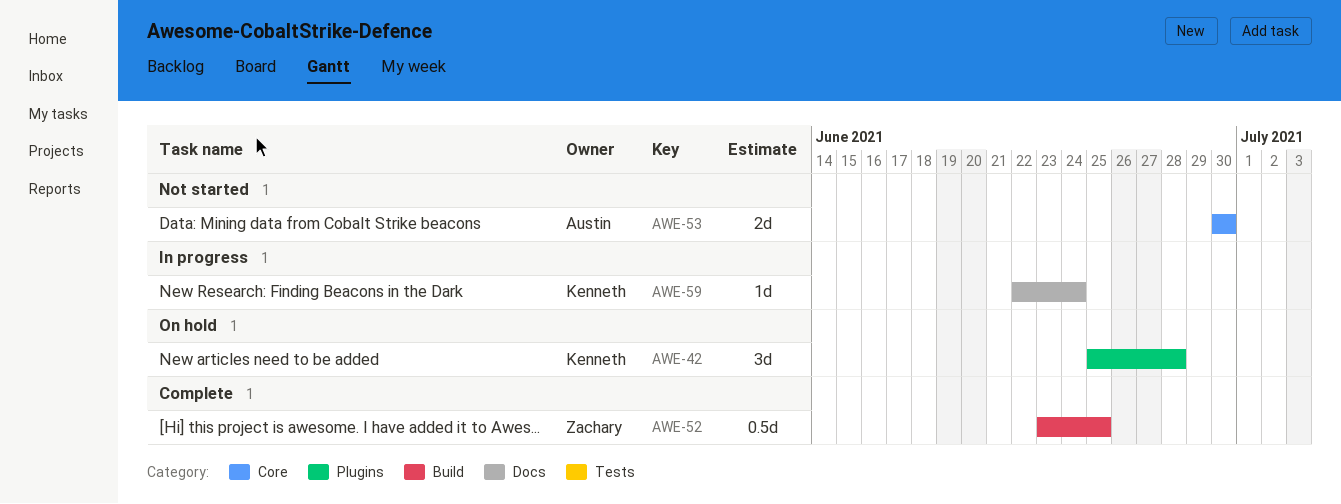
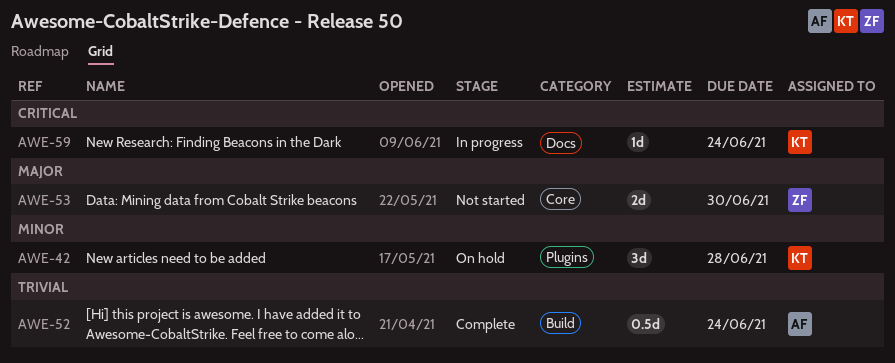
AWE-52, owner: Zachary -> Austin
AWE-52, due: Jun 25 -> Jun 24
AWE-53, owner: Austin -> Zachary

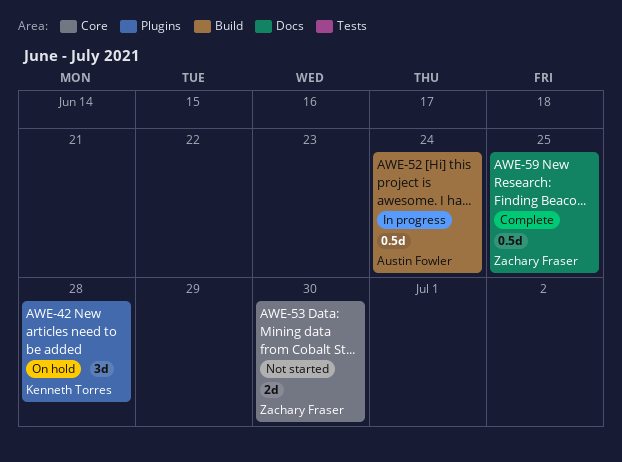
AWE-52, status: Complete -> In progress
AWE-59, status: In progress -> Complete
AWE-59, owner: Kenneth Torres -> Zachary Fraser
AWE-59, estimate: 1d -> 0.5d
AWE-59, due: Jun 24 -> Jun 25

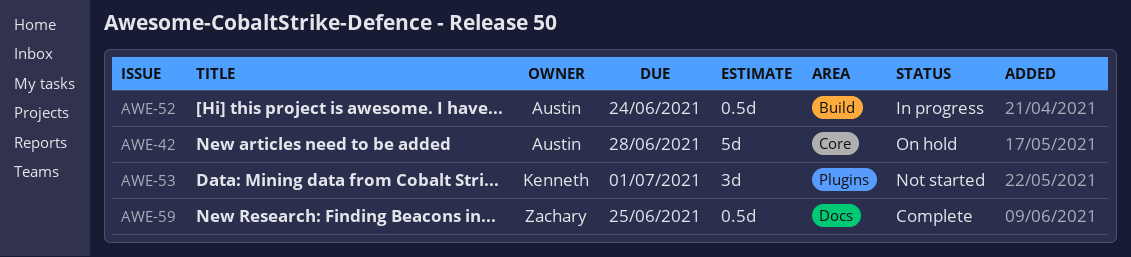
AWE-42, owner: Kenneth Torres -> Austin Fowler
AWE-42, label: Plugins -> Core
AWE-42, estimate: 3d -> 5d
AWE-53, owner: Zachary Fraser -> Kenneth Torres
AWE-53, label: Core -> Plugins
AWE-53, estimate: 2d -> 3d
AWE-53, due: Jun 30 -> Jul 1

